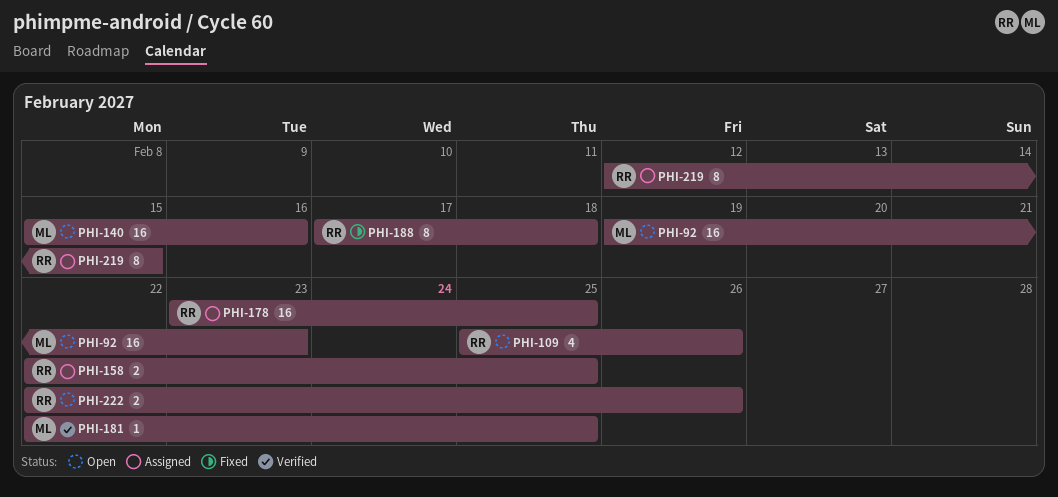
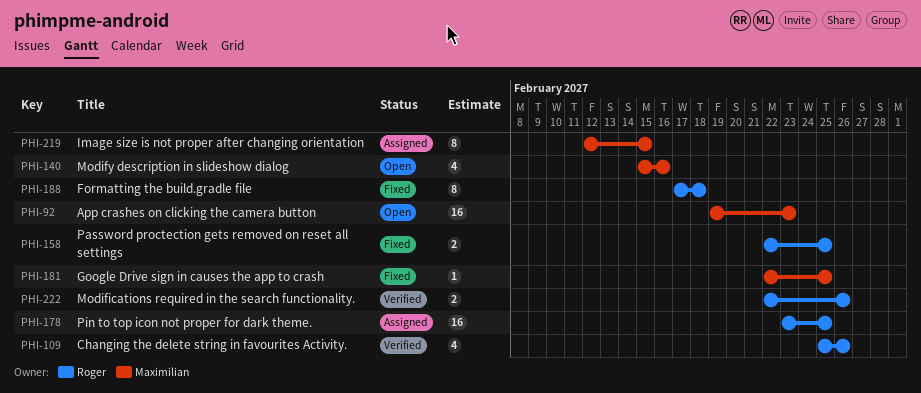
PHI-109, status: Open -> Verified
PHI-140, estimate: 16 -> 4
PHI-158, status: Assigned -> Fixed
PHI-181, status: Verified -> Fixed
PHI-219, owner: Roger -> Maximilian
PHI-222, status: Open -> Verified

